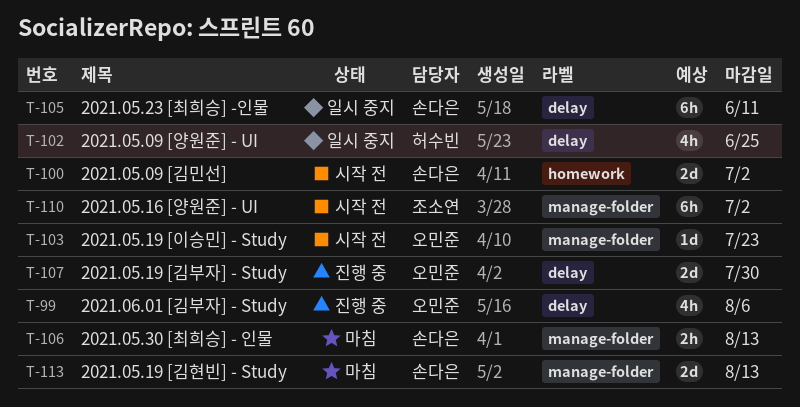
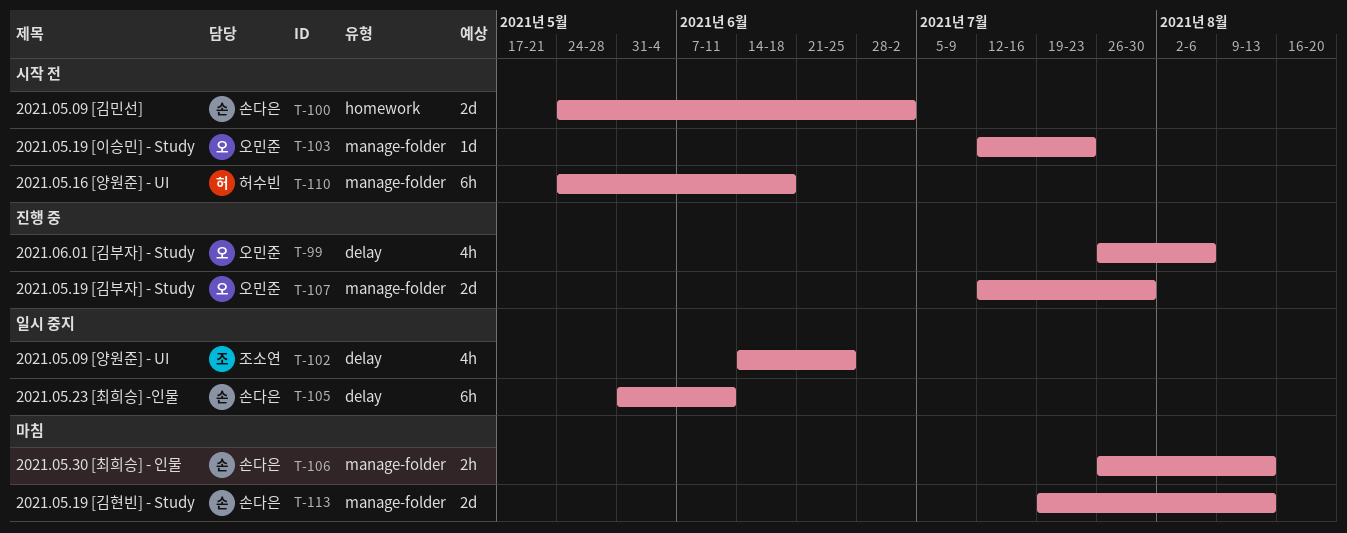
T-102, owner: 허수빈 -> 조소연
T-107, label: delay -> manage-folder
T-110, owner: 조소연 -> 허수빈
T-110, due: Jul 2 -> Jun 18

